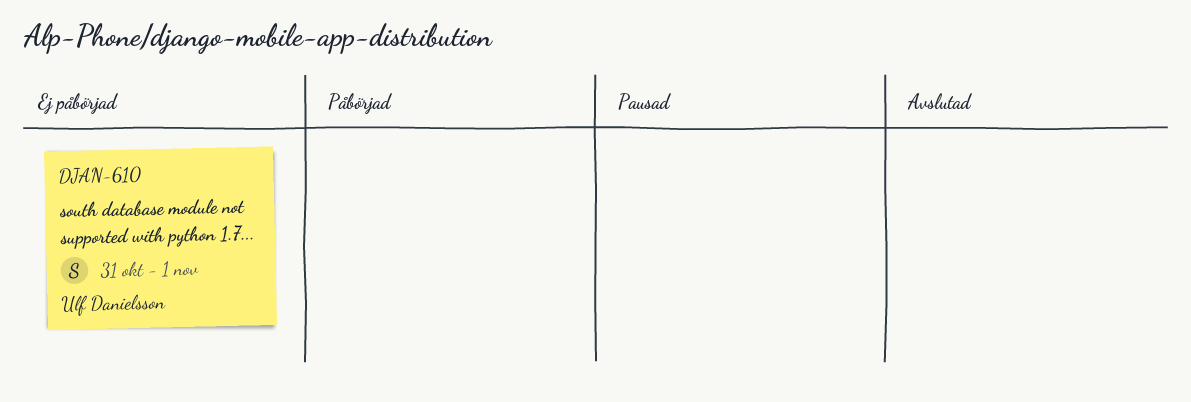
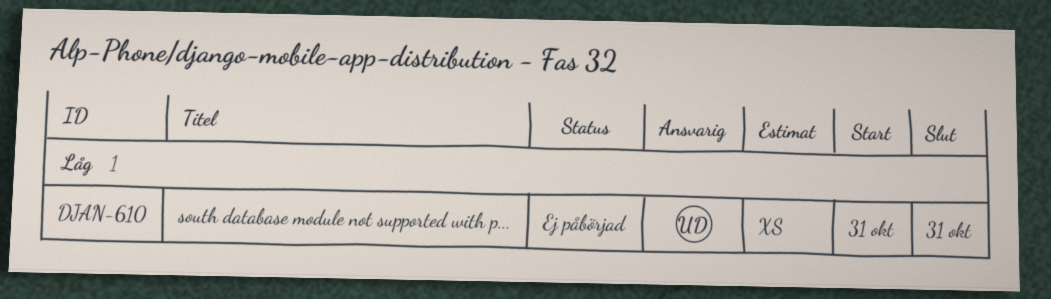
DJAN-610, estimate: S -> XS
DJAN-610, due: Nov 1 -> Oct 31

